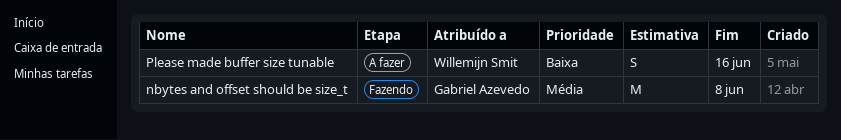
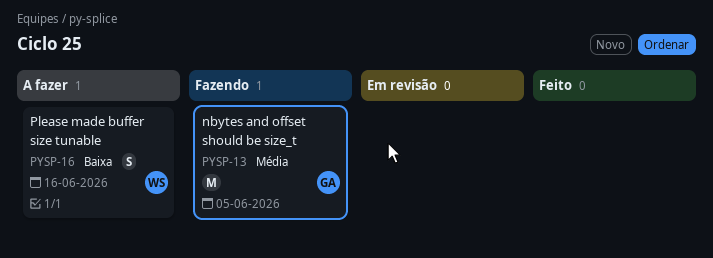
nbytes and offset should be size_t, due: Jun 8 -> Jun 5

